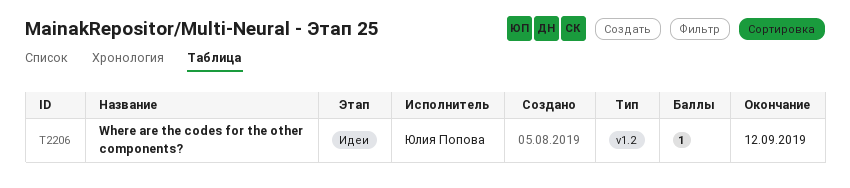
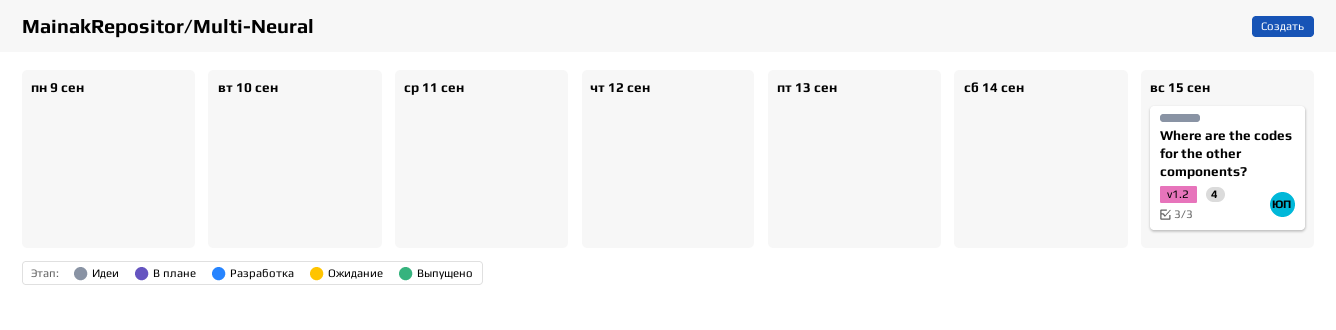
Where are the codes for the other components?, estimate: 1 -> 4
Where are the codes for the other components?, due: Sep 12 -> Sep 15

